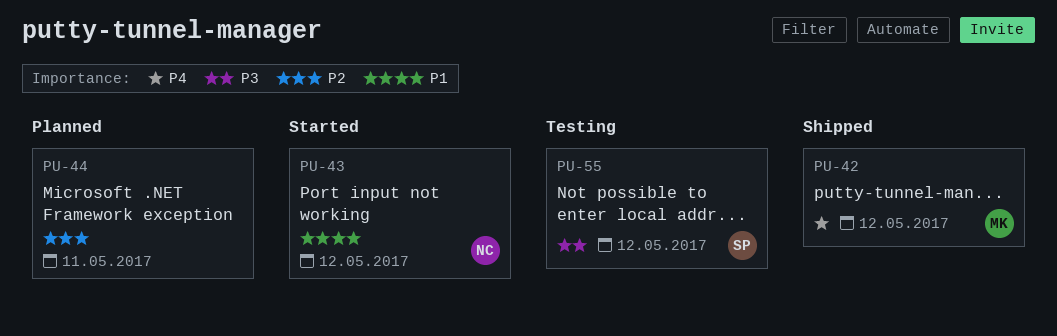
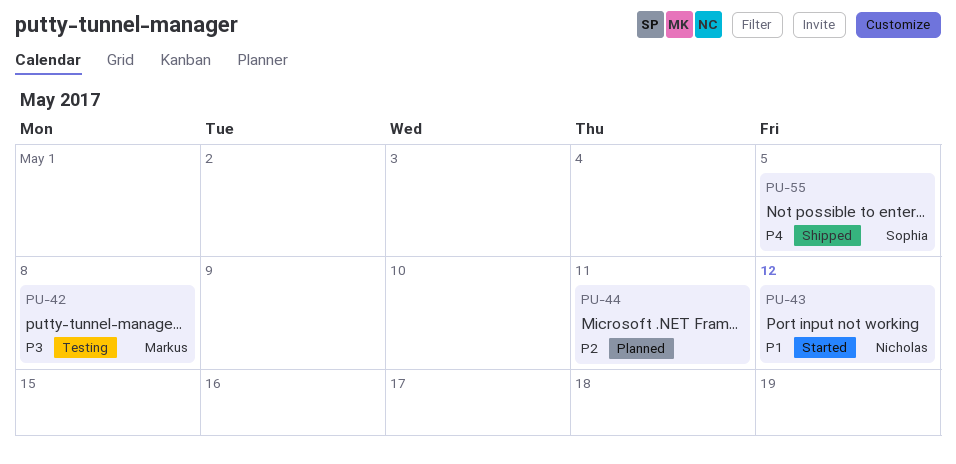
PU-42, status: Shipped -> Testing
PU-42, priority: P4 -> P3
PU-42, due: May 12 -> May 8
PU-55, status: Testing -> Shipped
PU-55, priority: P3 -> P4
PU-55, due: May 12 -> May 5

